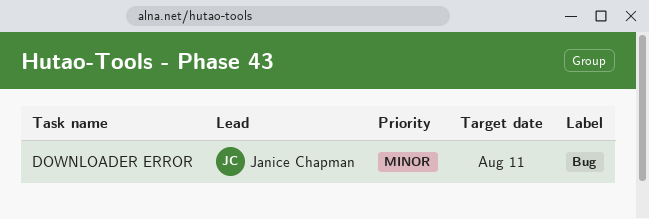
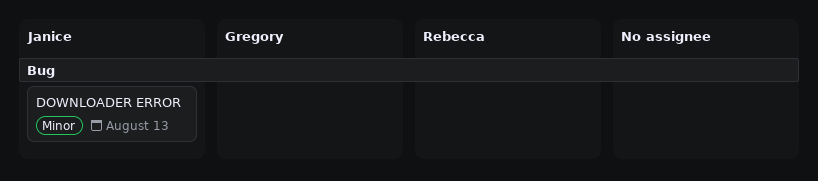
DOWNLOADER ERROR, due: Aug 11 -> Aug 13

